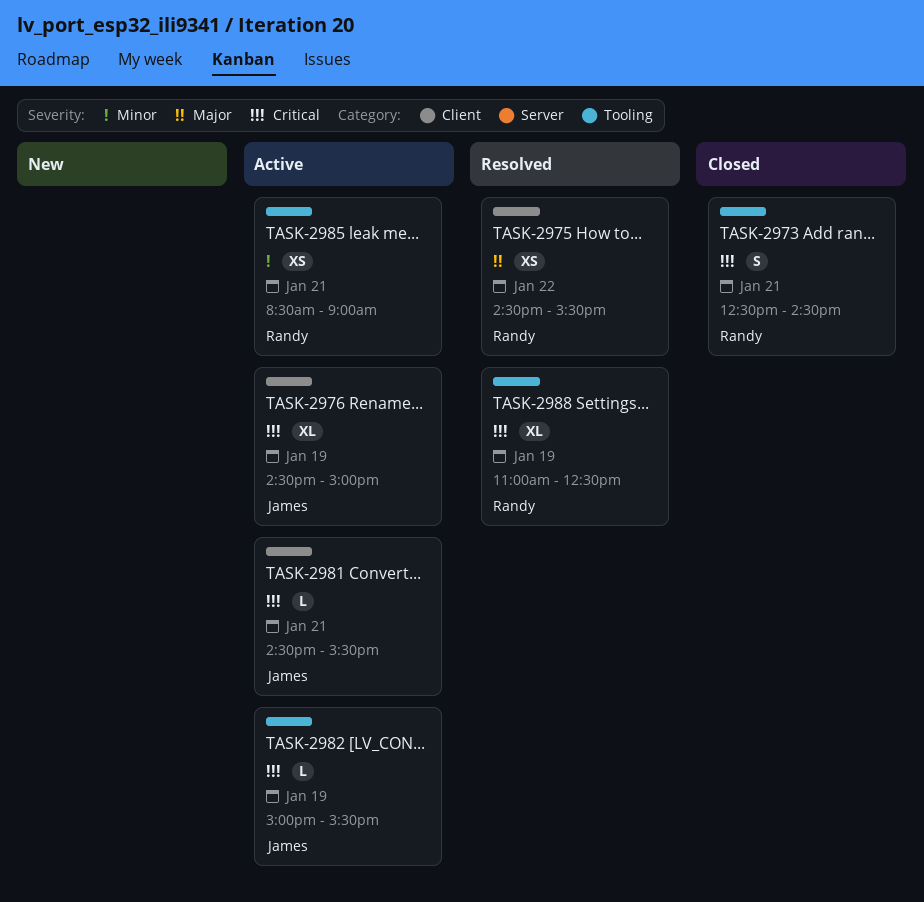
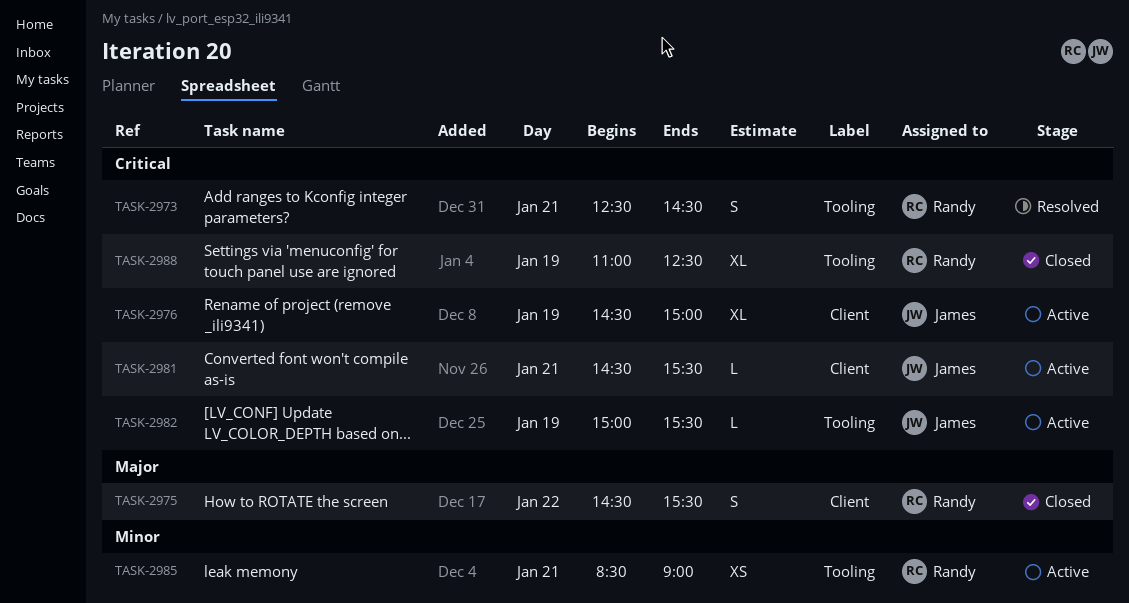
TASK-2973, status: Closed -> Resolved
TASK-2975, status: Resolved -> Closed
TASK-2975, estimate: XS -> S
TASK-2988, status: Resolved -> Closed

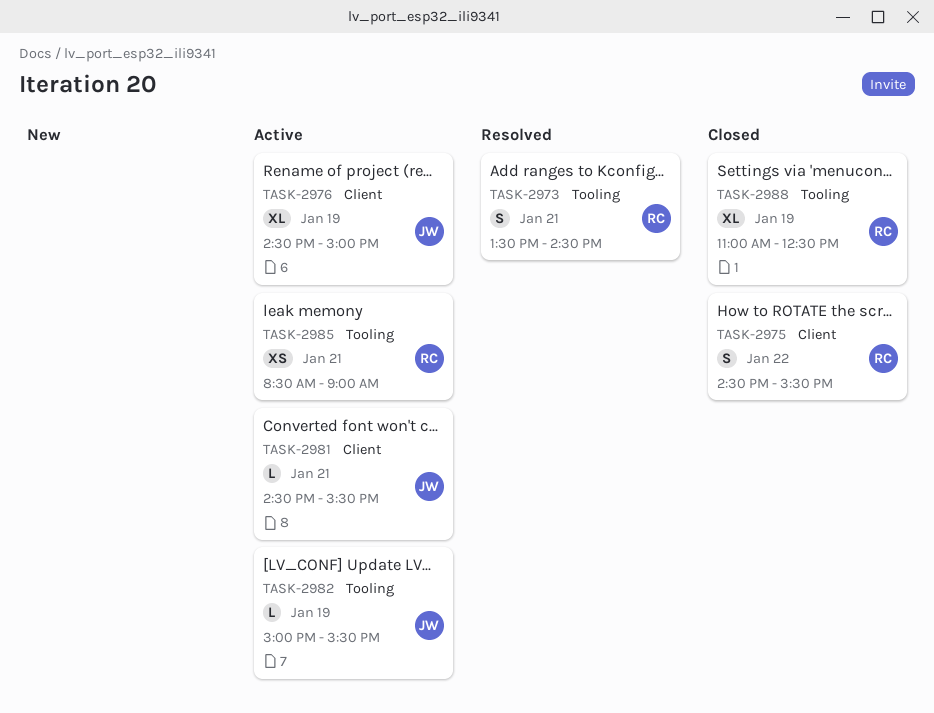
TASK-2973, begins: 12:30 -> 13:30

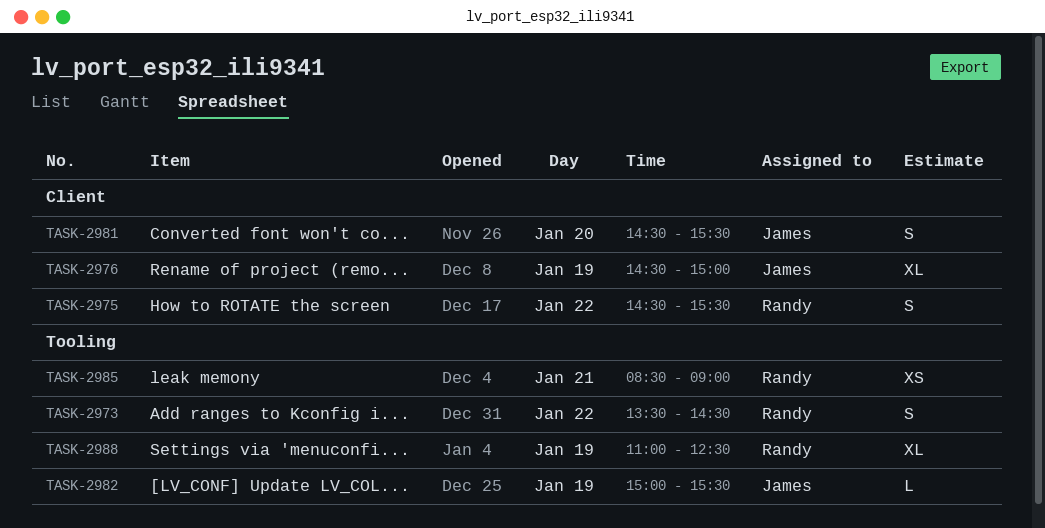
TASK-2973, day: Jan 21 -> Jan 22
TASK-2981, estimate: L -> S
TASK-2981, day: Jan 21 -> Jan 20

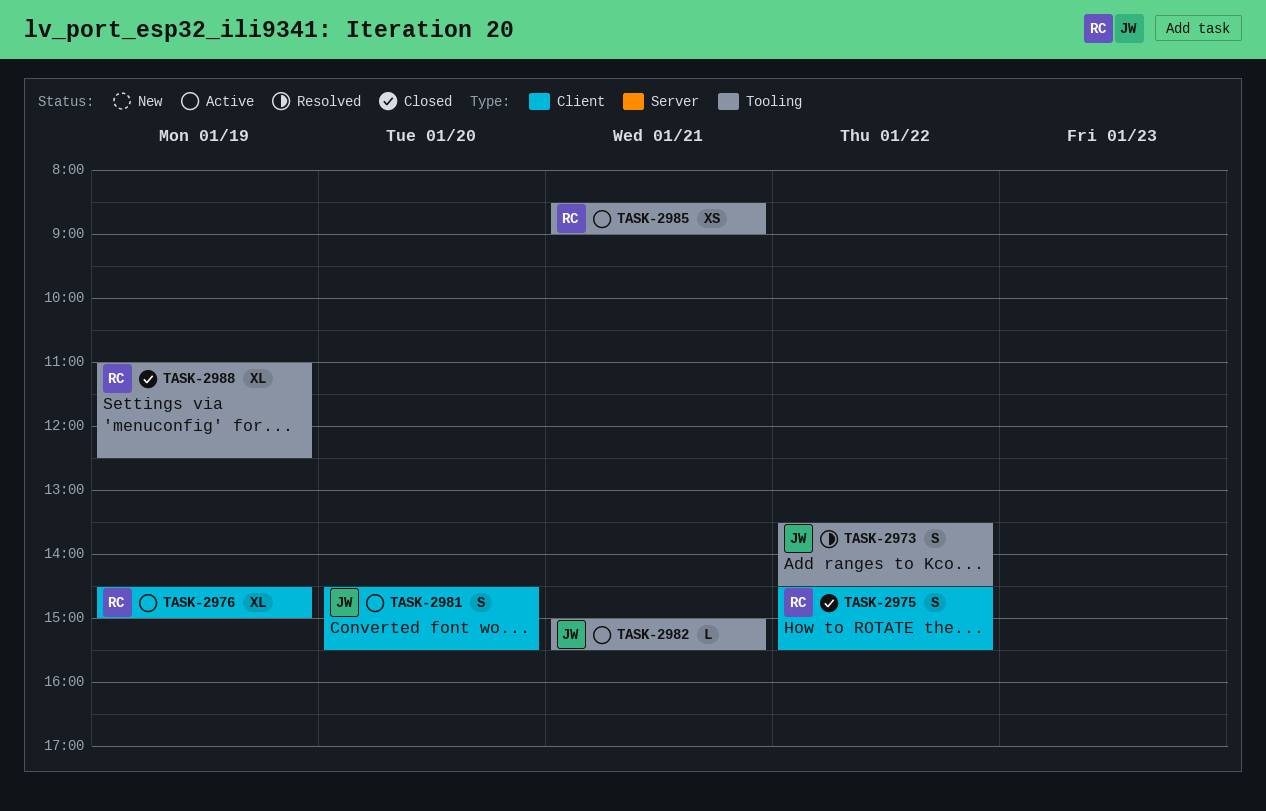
TASK-2973, owner: Randy -> James
TASK-2976, owner: James -> Randy
TASK-2982, day: Jan 19 -> Jan 21

